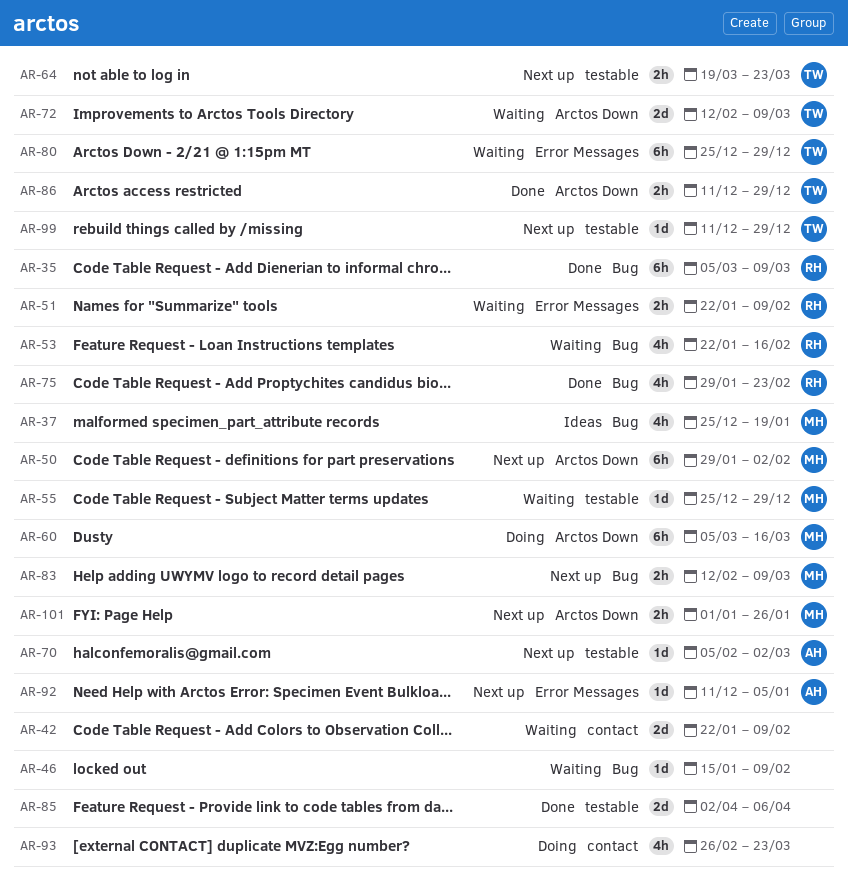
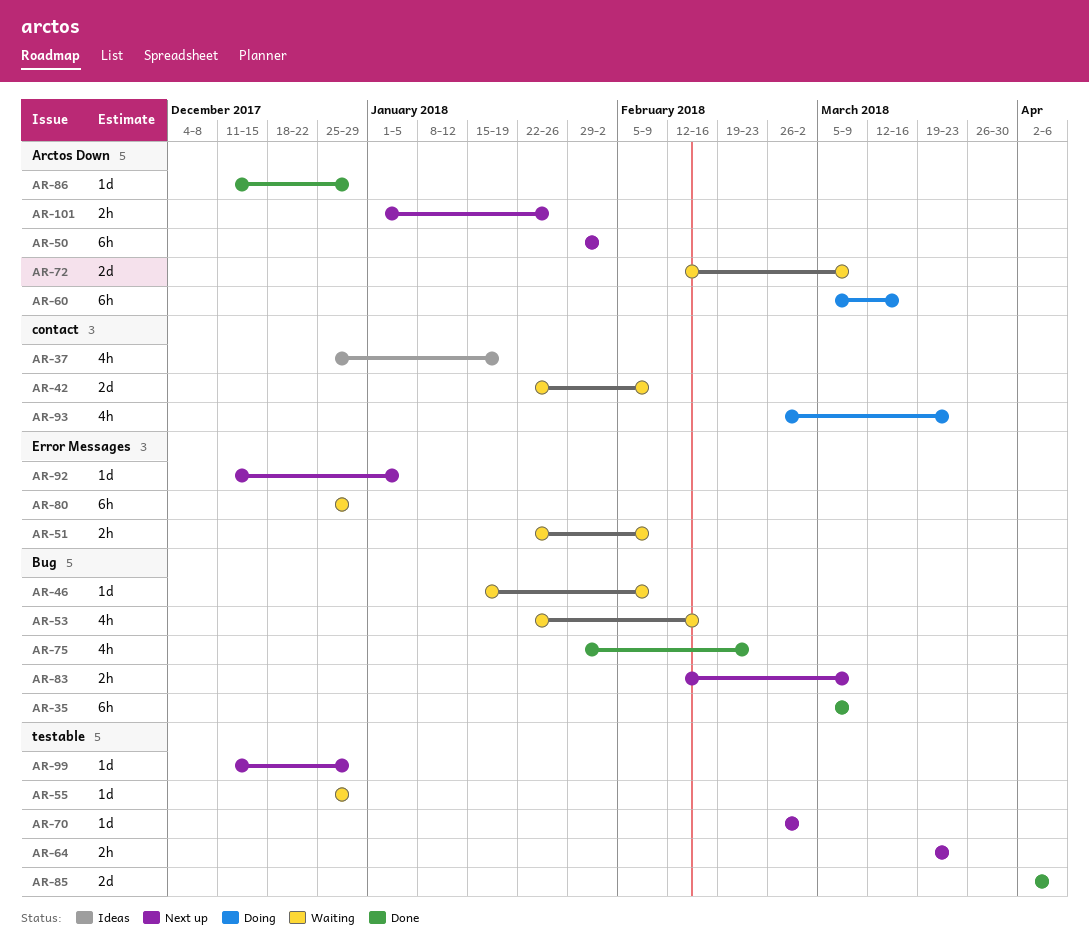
AR-37, label: Bug -> contact
AR-70, start: Feb 5 -> Feb 26
AR-86, estimate: 2h -> 1d

